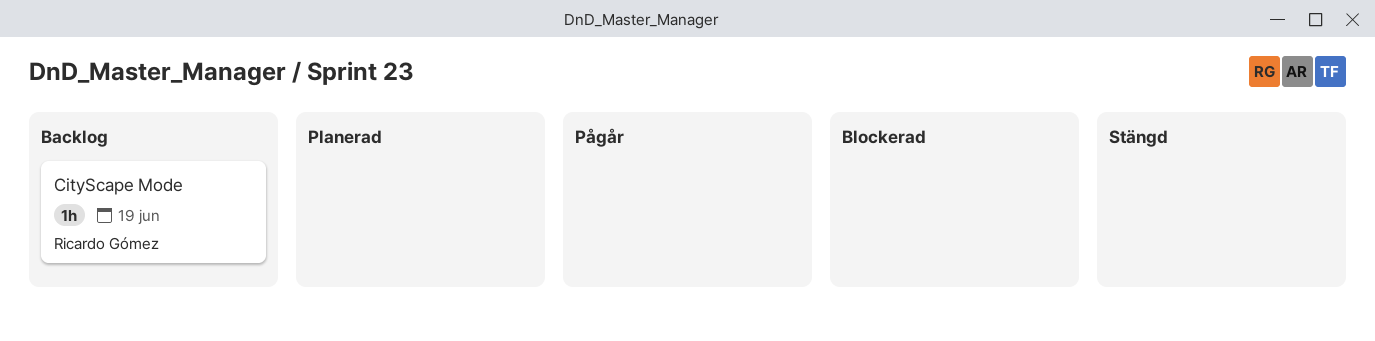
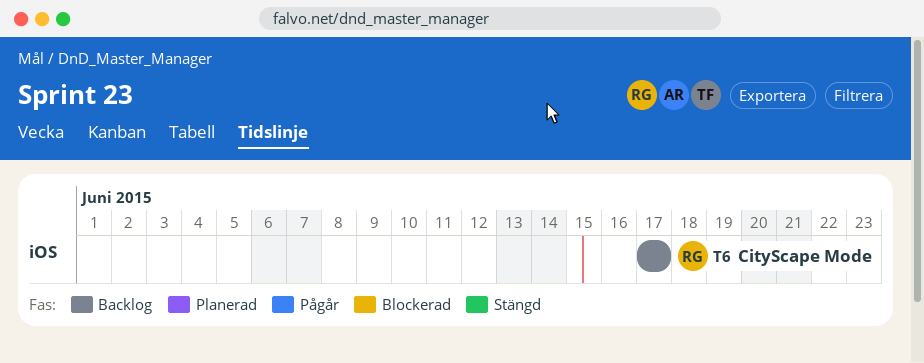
CityScape Mode, due: Jun 19 -> Jun 17

